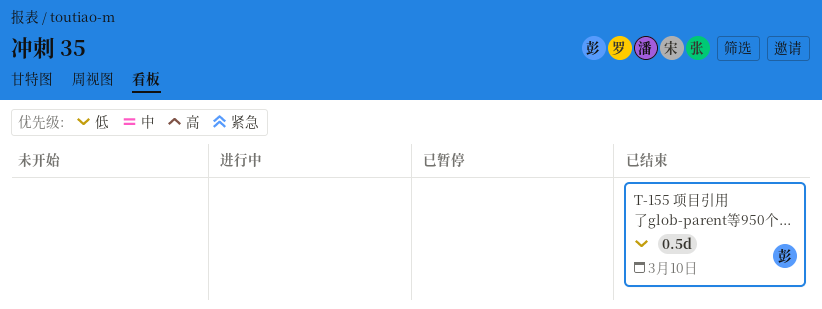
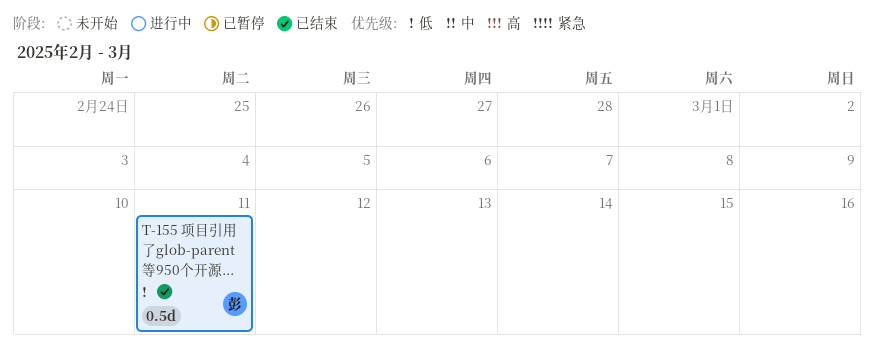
T-155, due: Mar 10 -> Mar 11

